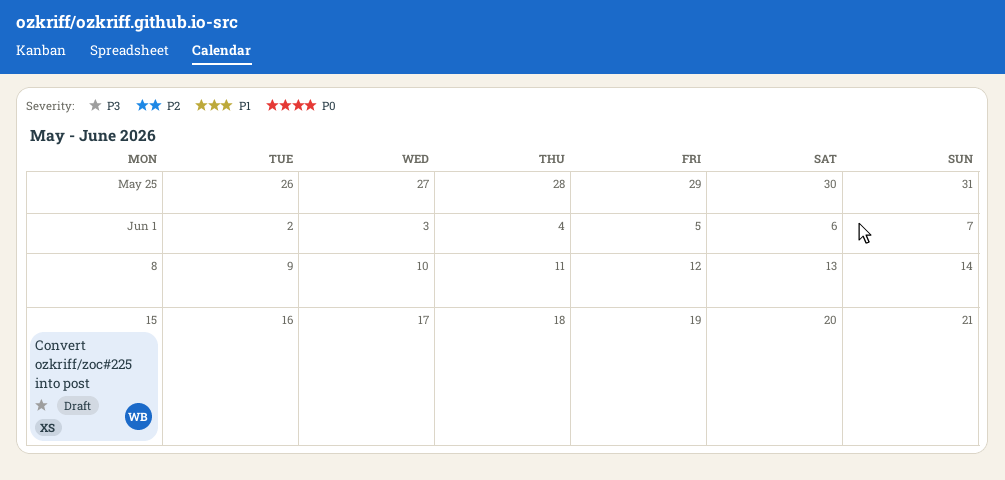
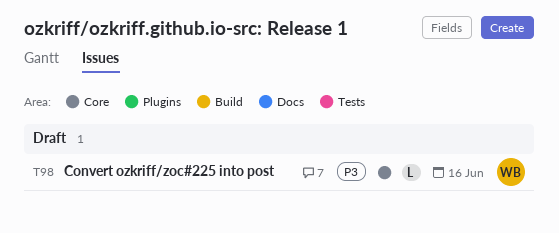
Convert ozkriff/zoc#225 into post, estimate: XS -> L
Convert ozkriff/zoc#225 into post, due: Jun 15 -> Jun 16

